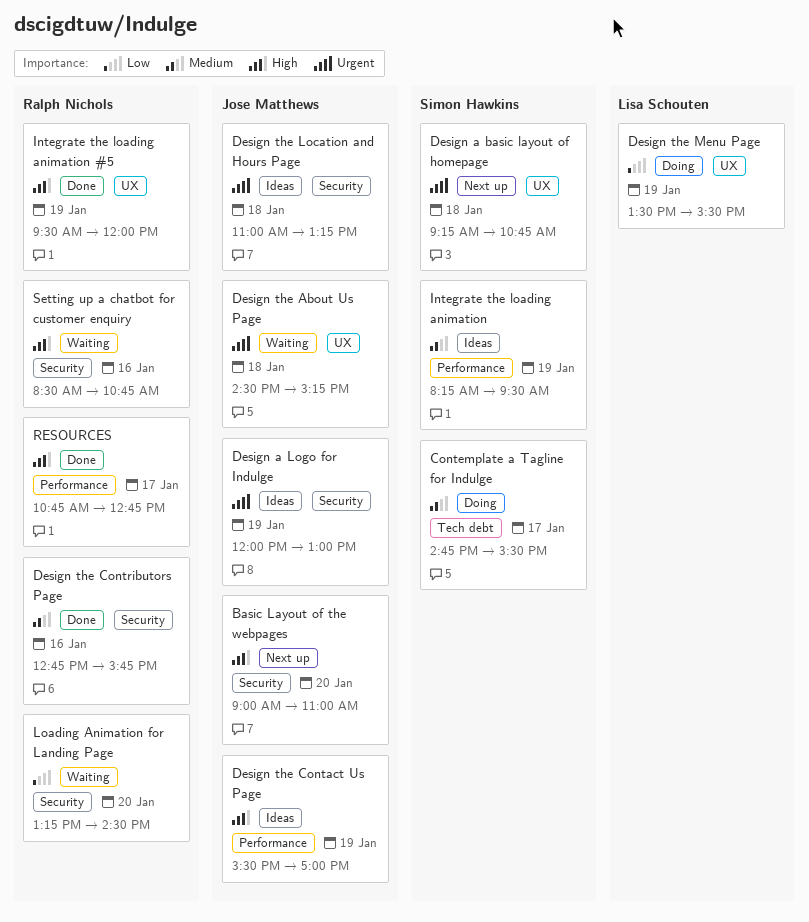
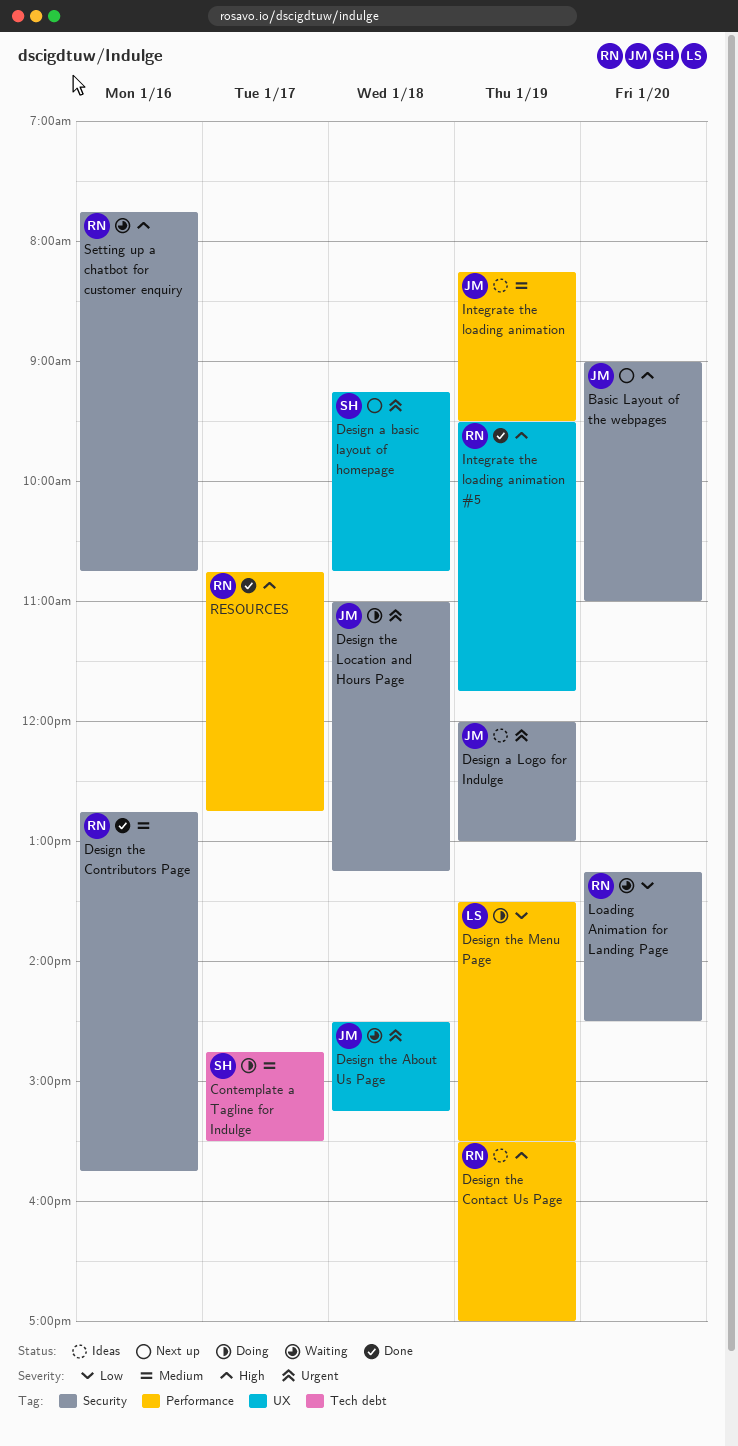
Design the Contact Us Page, owner: Jose Matthews -> Ralph Nichols
Design the Location and Hours Page, status: Ideas -> Doing
Design the Menu Page, label: UX -> Performance
Integrate the loading animation, owner: Simon Hawkins -> Jose Matthews
Integrate the loading animation #5, ends: 12:00 -> 11:45
Setting up a chatbot for customer enquiry, begins: 08:30 -> 07:45

